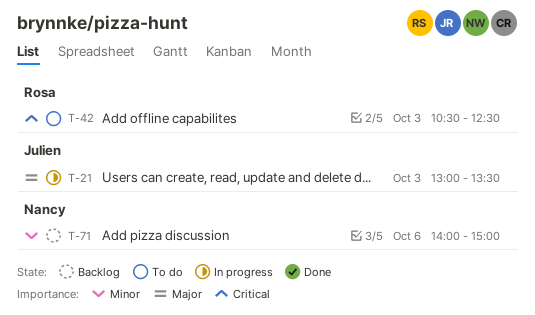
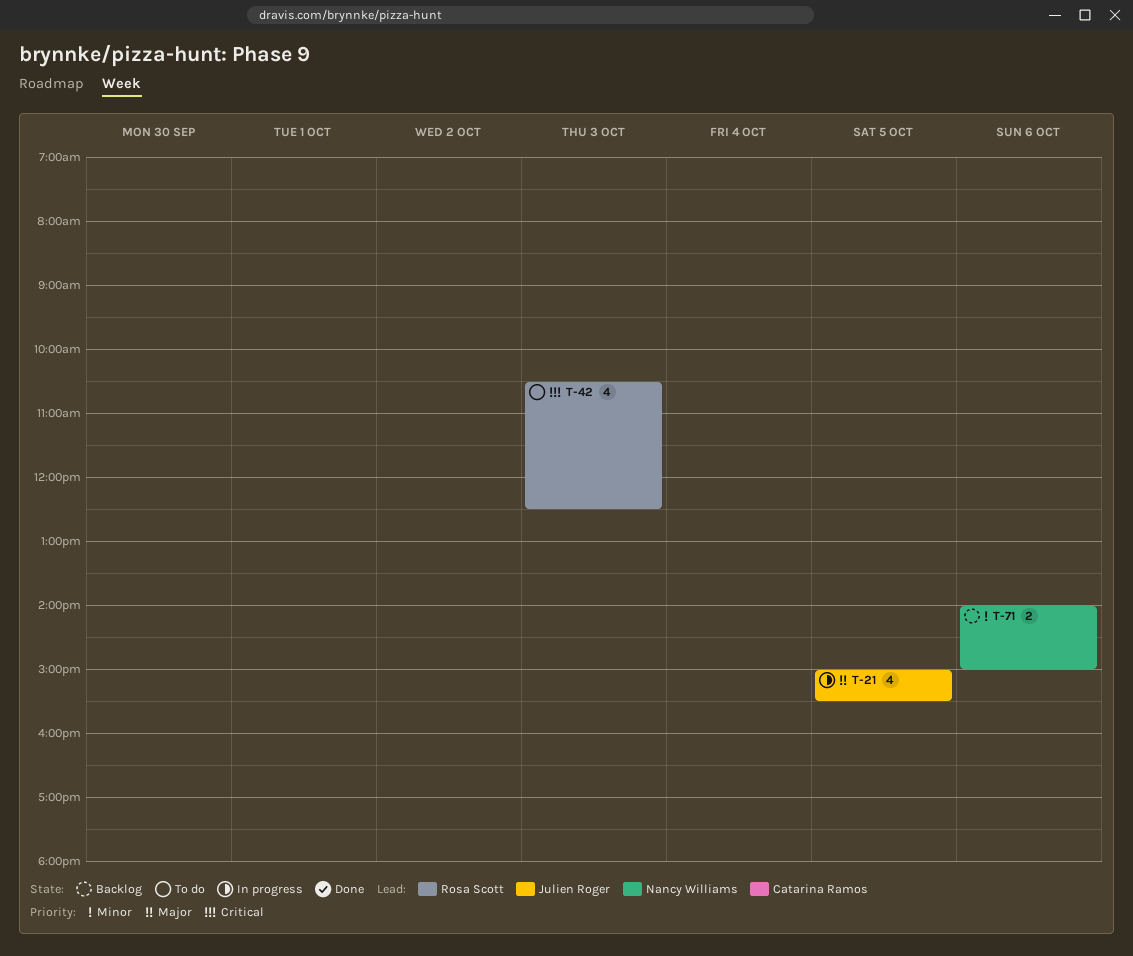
T-21, day: Oct 3 -> Oct 5
T-21, begins: 13:00 -> 15:00
T-21, ends: 13:30 -> 15:30

